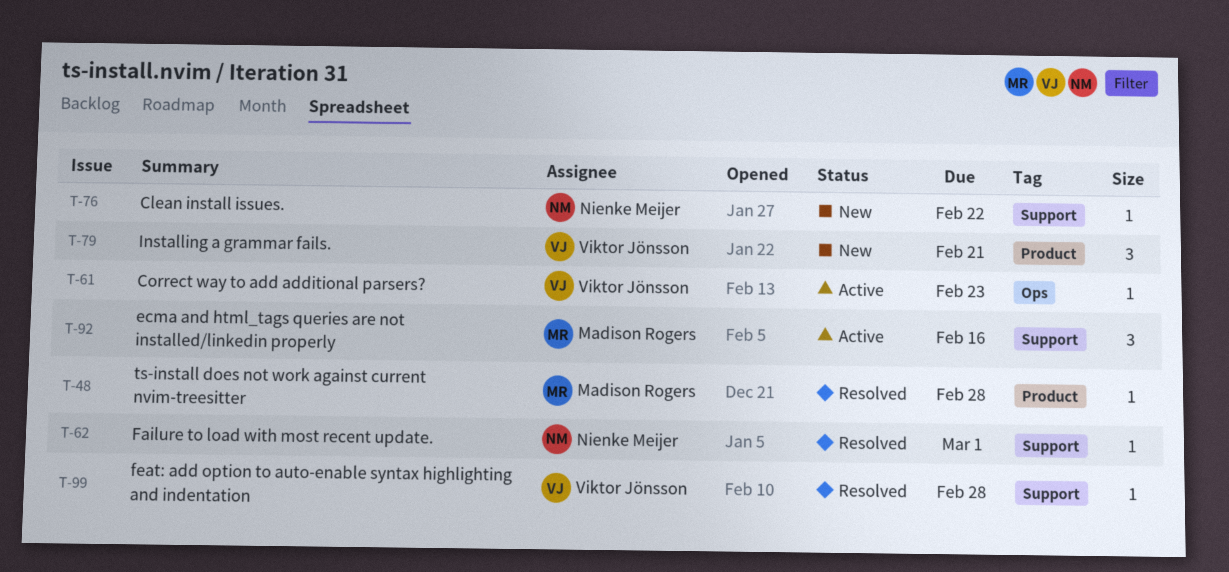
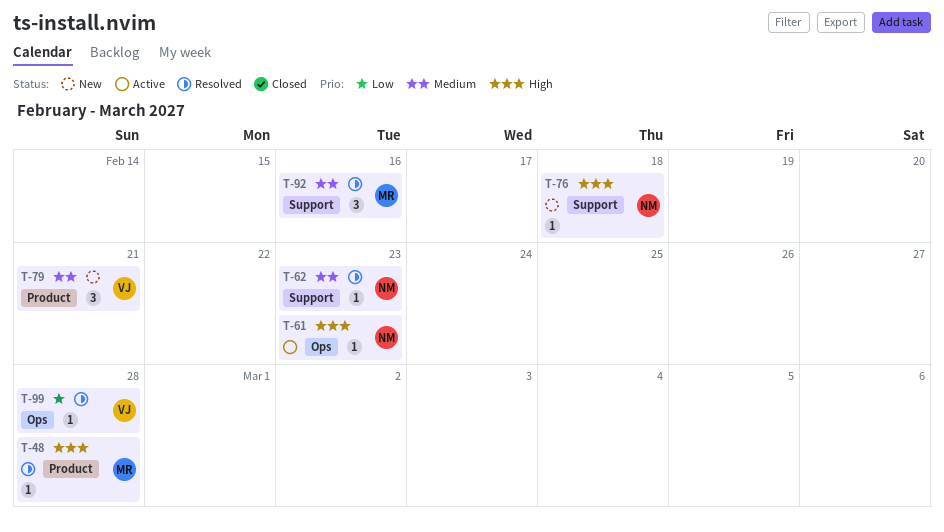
T-61, owner: Viktor Jönsson -> Nienke Meijer
T-62, due: Mar 1 -> Feb 23
T-76, due: Feb 22 -> Feb 18
T-92, status: Active -> Resolved
T-99, label: Support -> Ops

